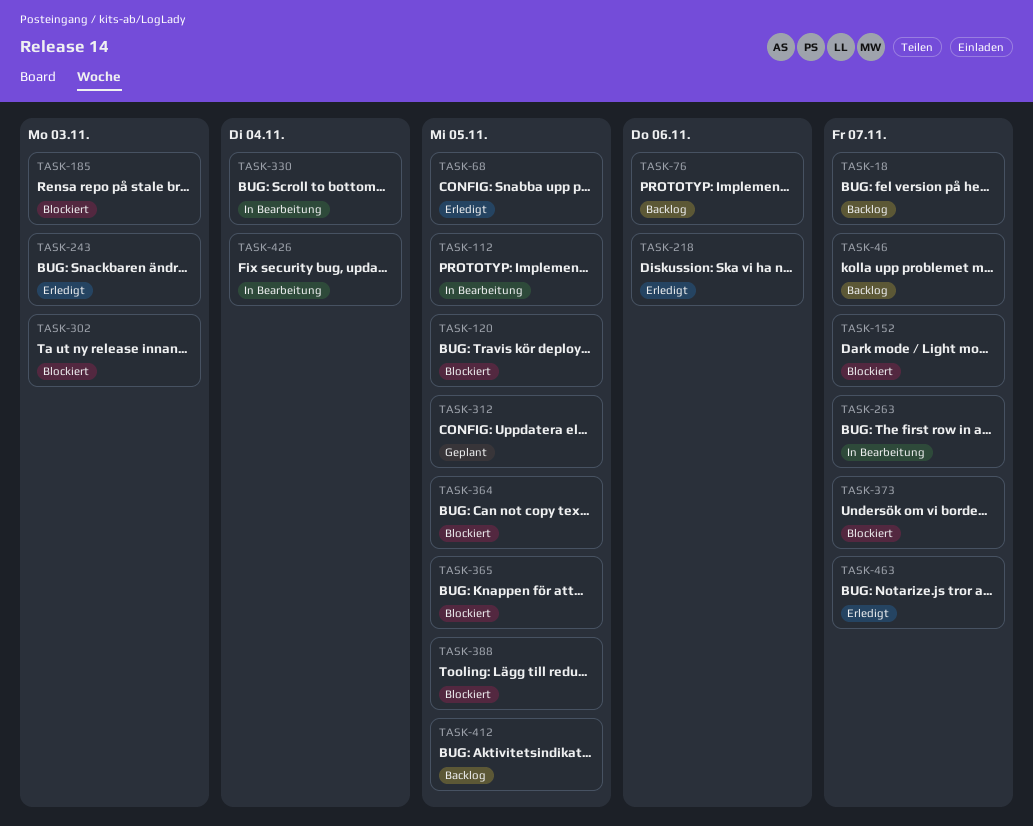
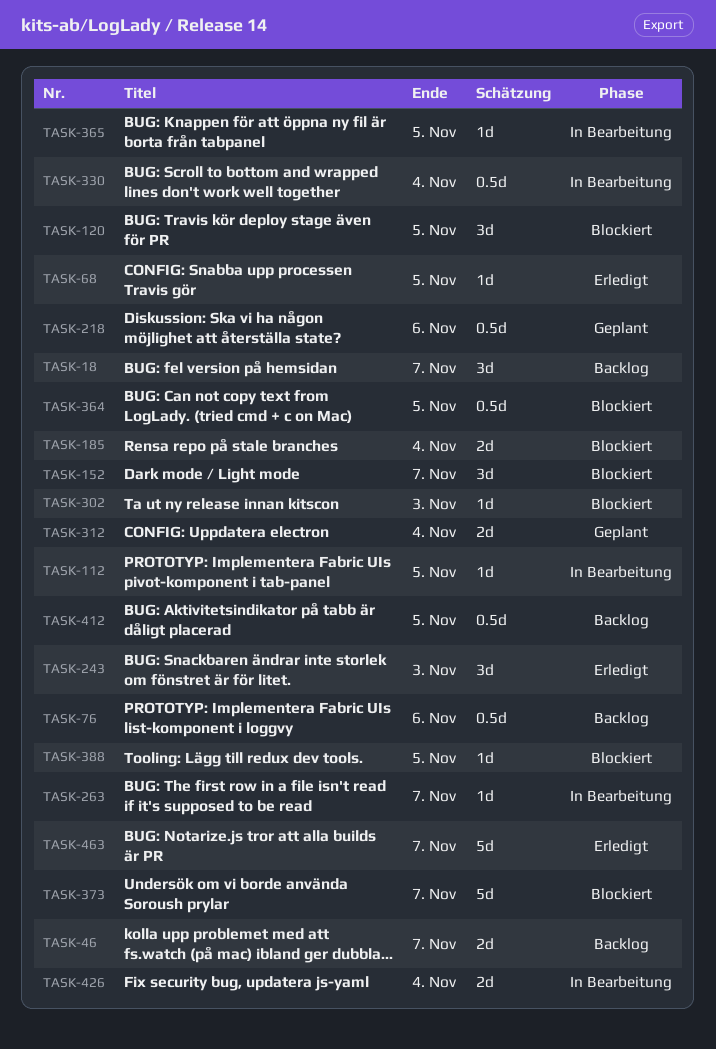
TASK-185, due: Nov 3 -> Nov 4
TASK-218, status: Erledigt -> Geplant
TASK-312, due: Nov 5 -> Nov 4
TASK-365, status: Blockiert -> In Bearbeitung

